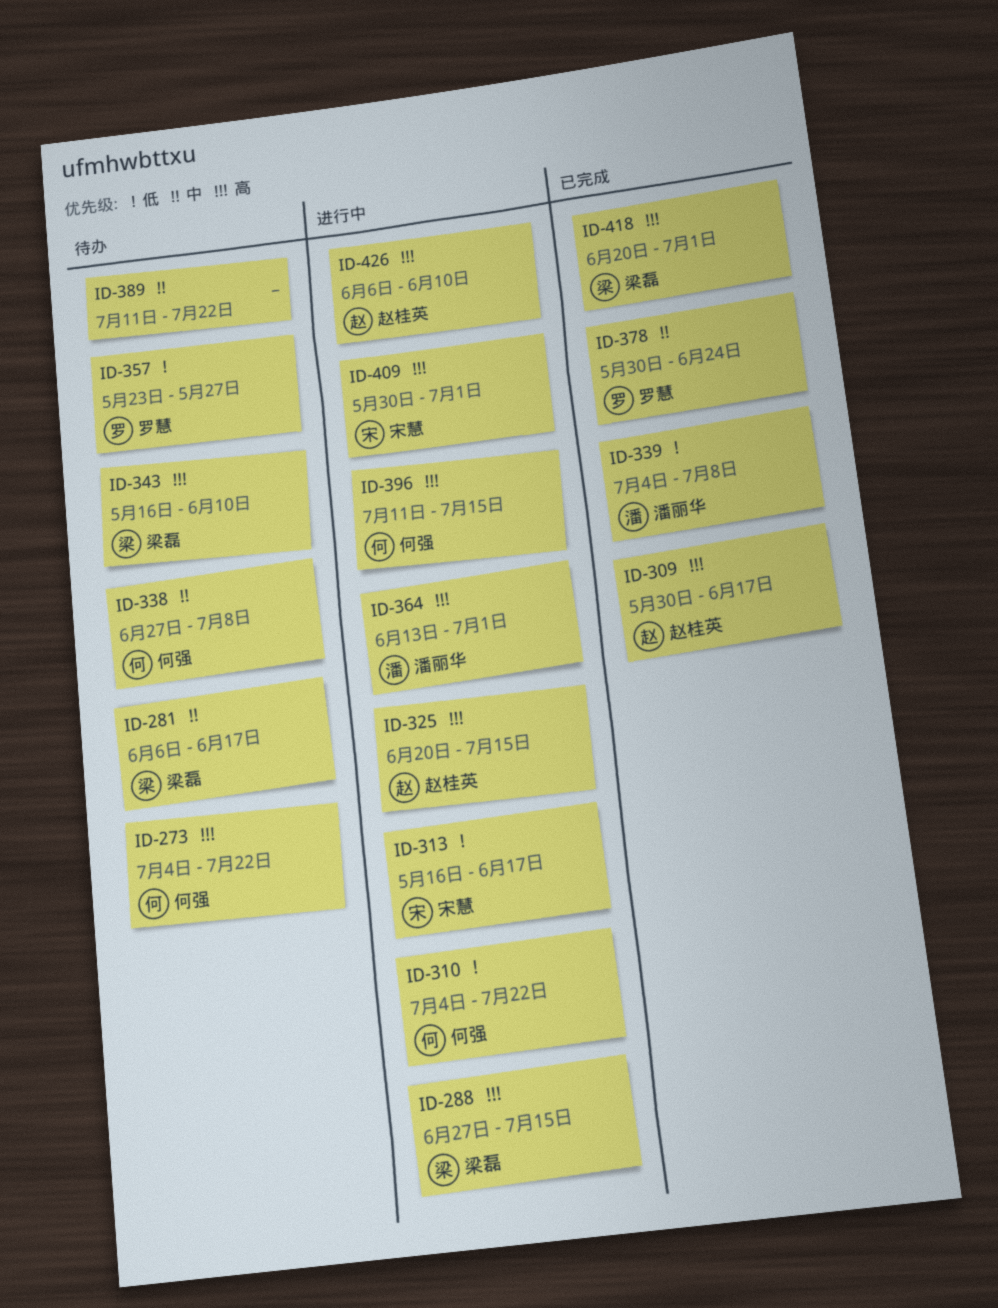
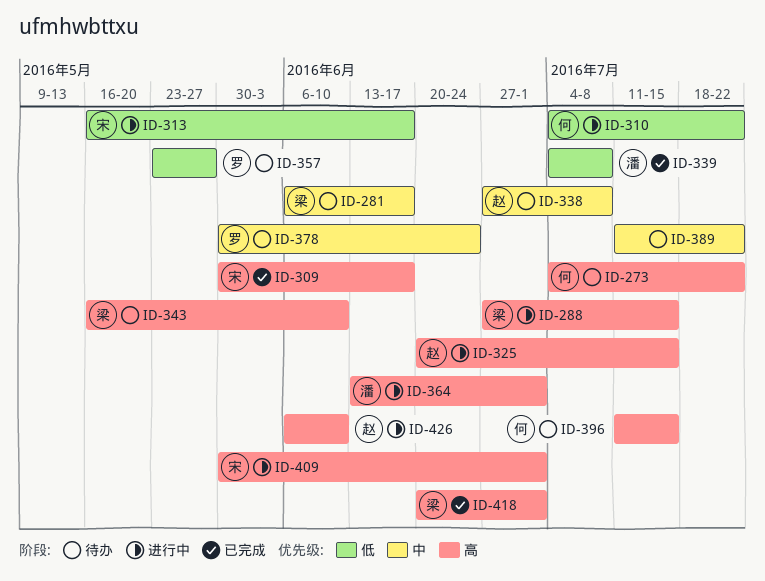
ID-309, owner: 赵桂英 -> 宋慧
ID-338, owner: 何强 -> 赵桂英
ID-378, status: 已完成 -> 待办
ID-396, status: 进行中 -> 待办

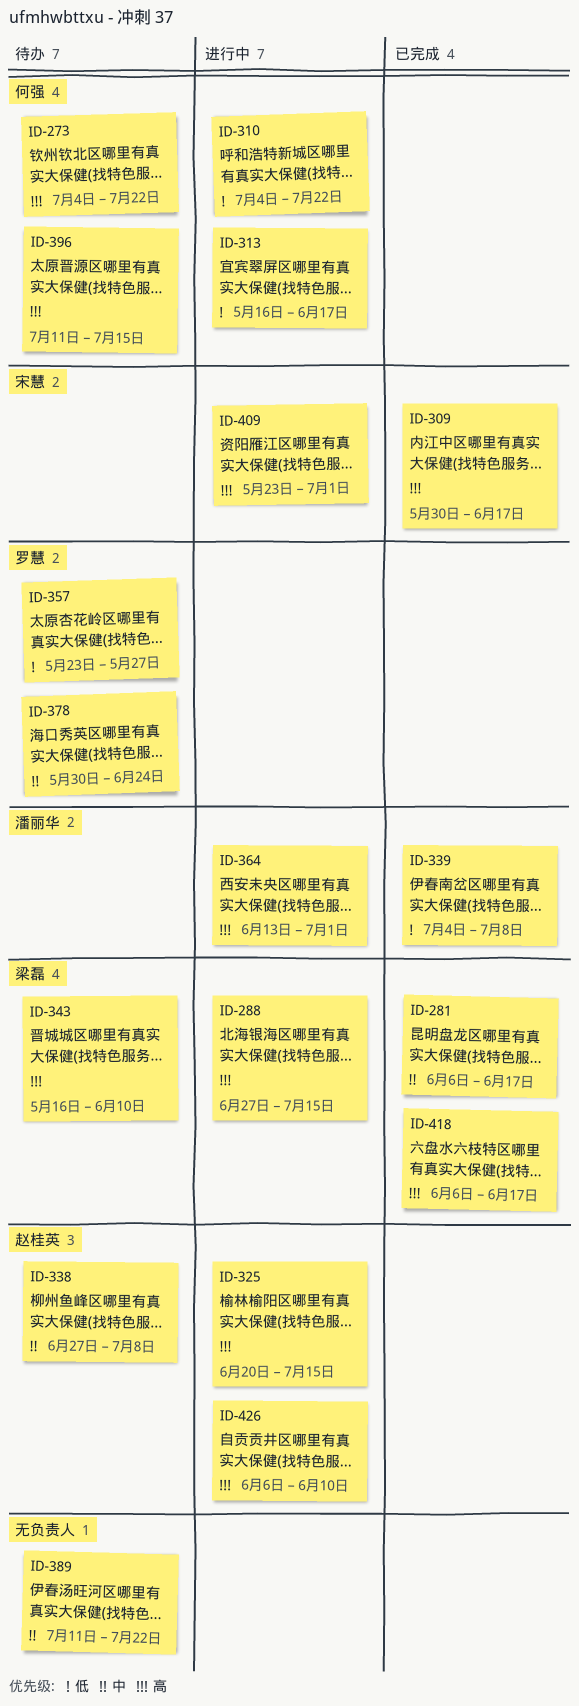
ID-281, status: 待办 -> 已完成
ID-313, owner: 宋慧 -> 何强
ID-409, start: May 30 -> May 23
ID-418, start: Jun 20 -> Jun 6
ID-418, due: Jul 1 -> Jun 17

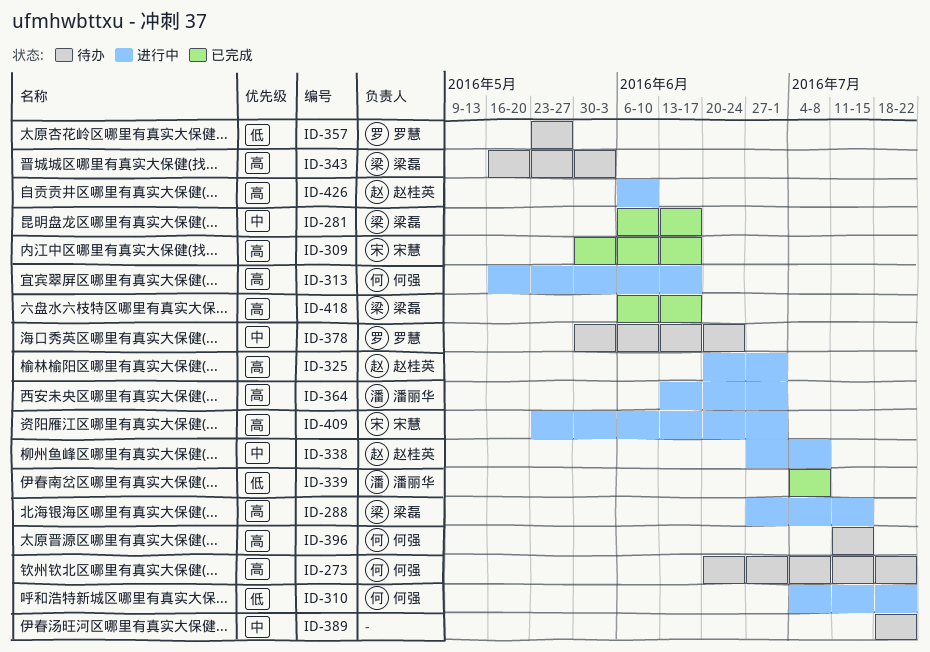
ID-273, start: Jul 4 -> Jun 20
ID-313, priority: 低 -> 高
ID-325, due: Jul 15 -> Jul 1
ID-338, status: 待办 -> 进行中
ID-343, due: Jun 10 -> Jun 3
ID-389, start: Jul 11 -> Jul 18

